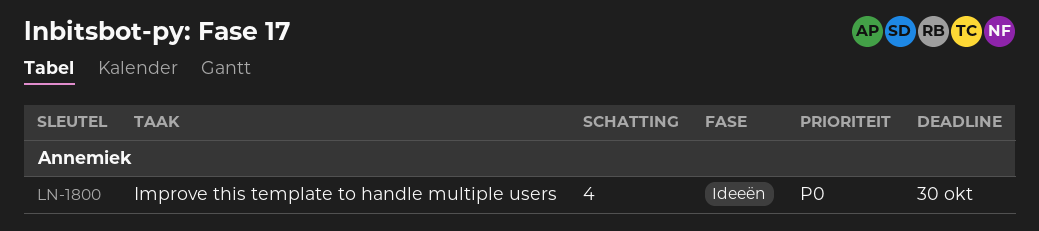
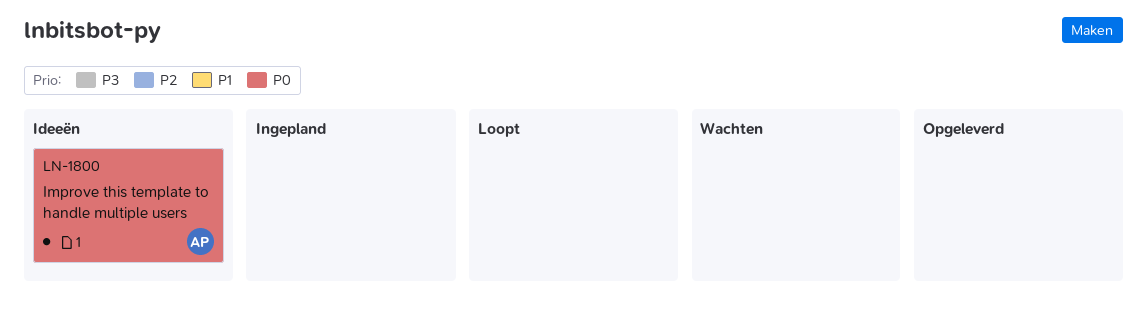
LN-1800, estimate: 4 -> 1

